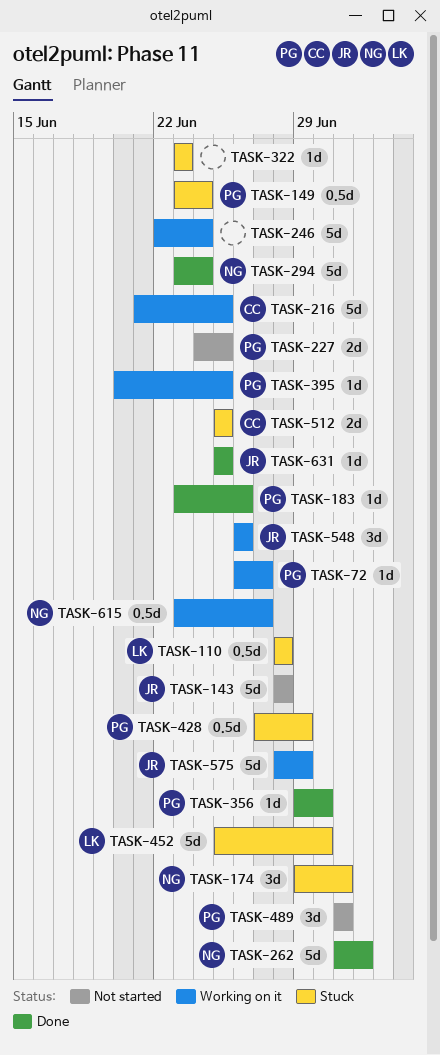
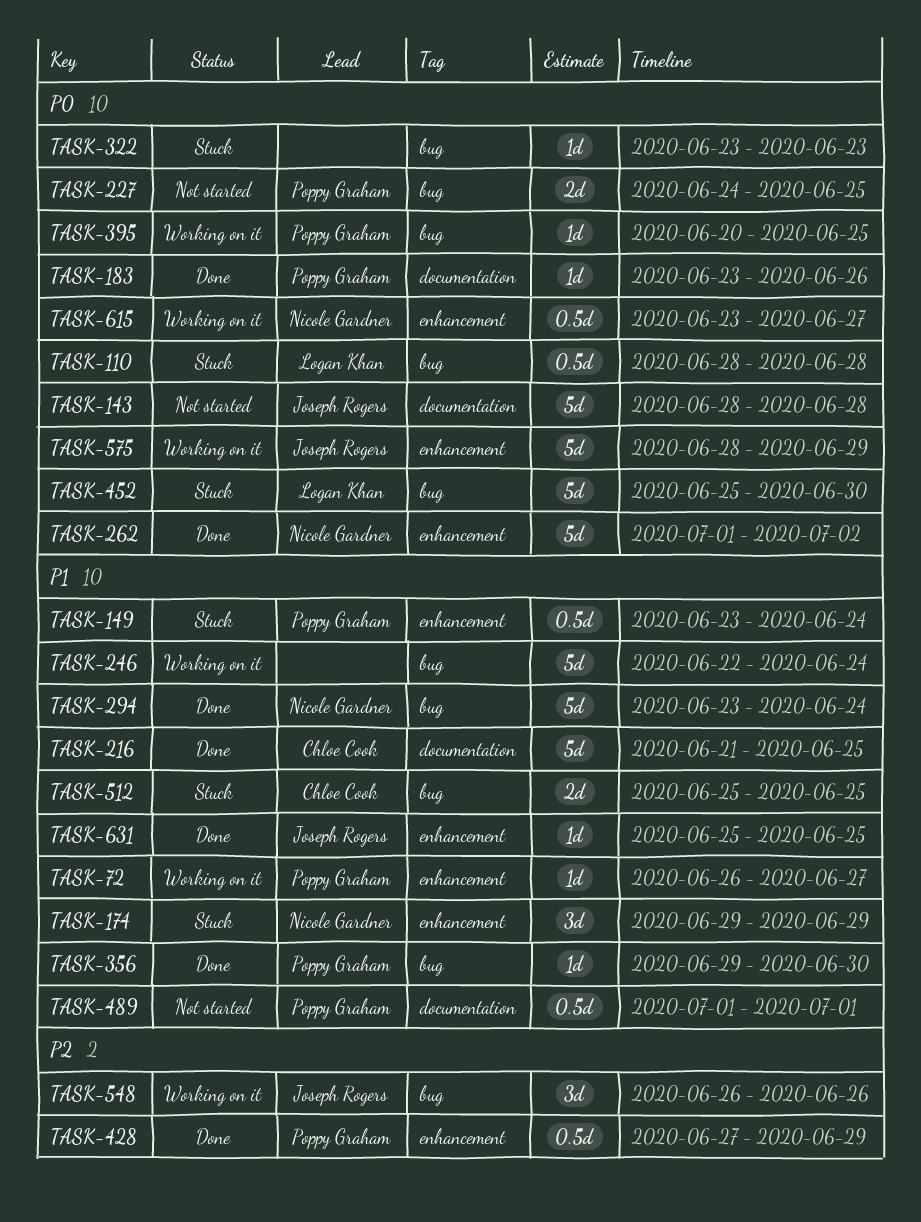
TASK-174, due: Jul 1 -> Jun 29
TASK-216, status: Working on it -> Done
TASK-428, status: Stuck -> Done
TASK-489, estimate: 3d -> 0.5d

